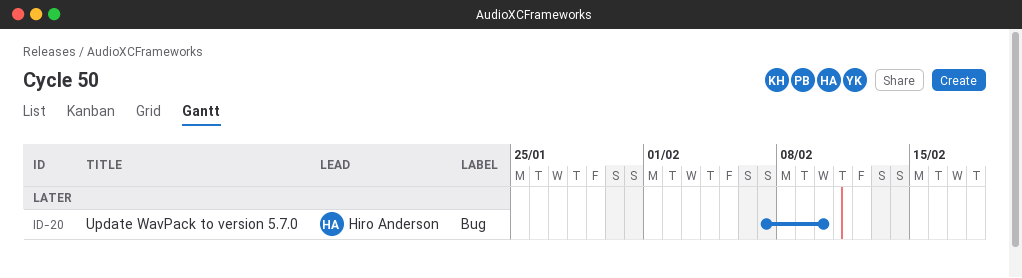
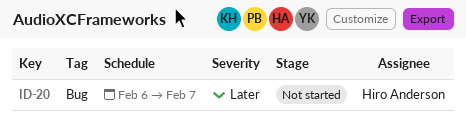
ID-20, start: Feb 7 -> Feb 6
ID-20, due: Feb 10 -> Feb 7

